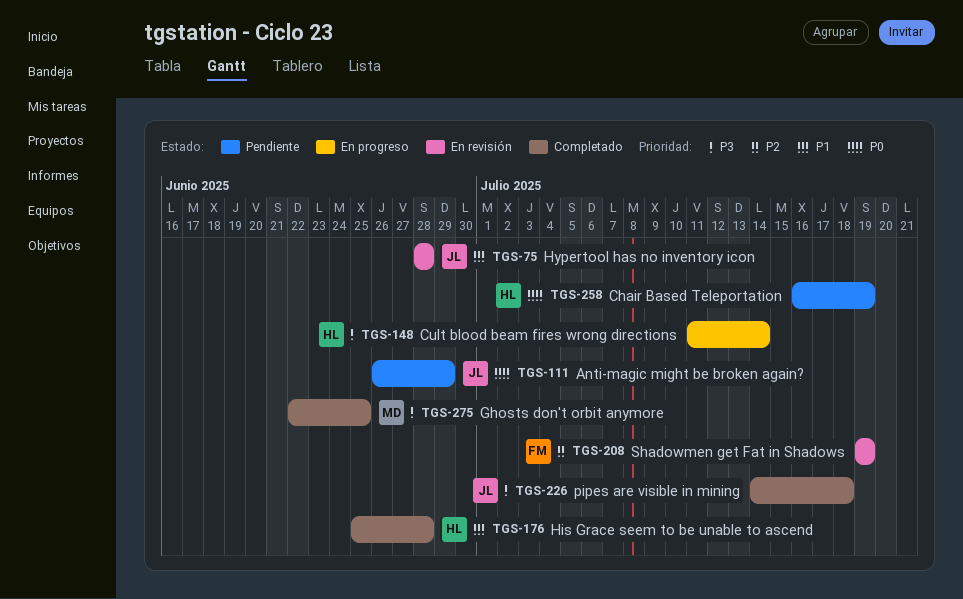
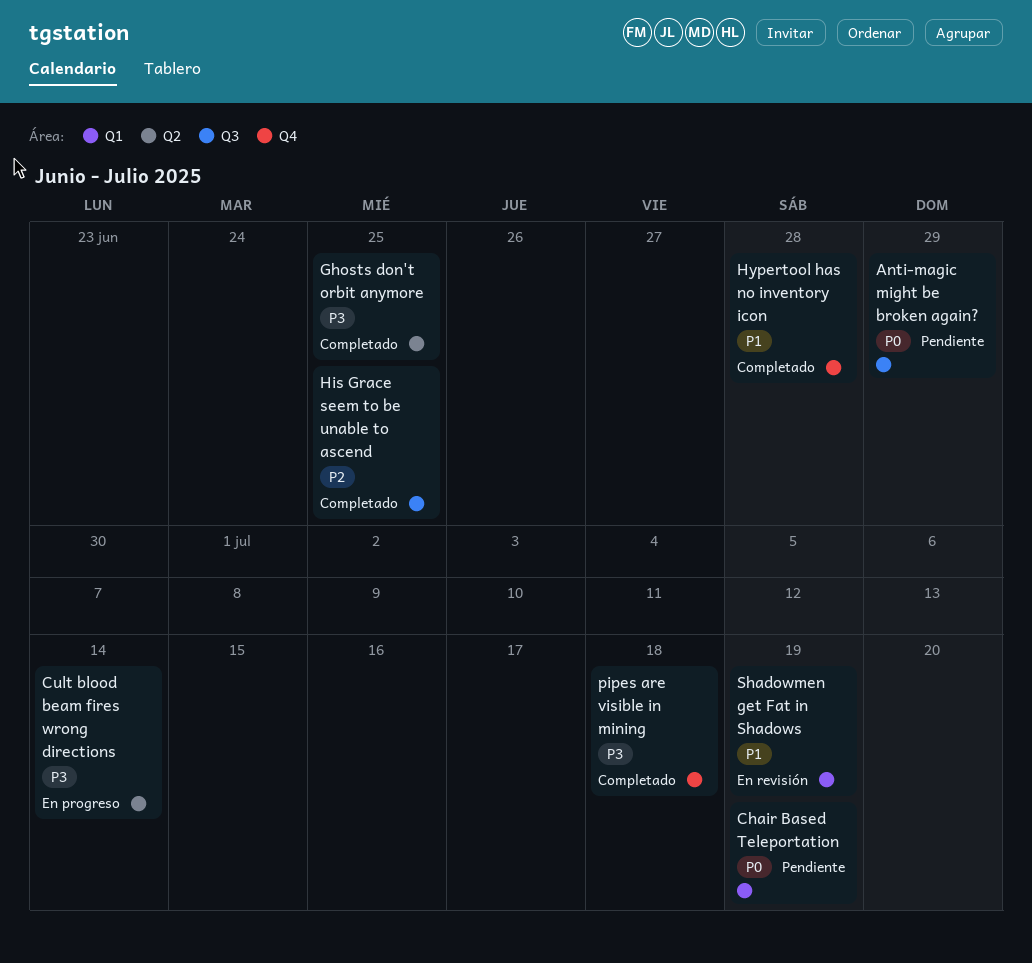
His Grace seem to be unable to ascend, priority: P1 -> P2
His Grace seem to be unable to ascend, due: Jun 28 -> Jun 25
Hypertool has no inventory icon, status: En revisión -> Completado
Shadowmen get Fat in Shadows, priority: P2 -> P1

